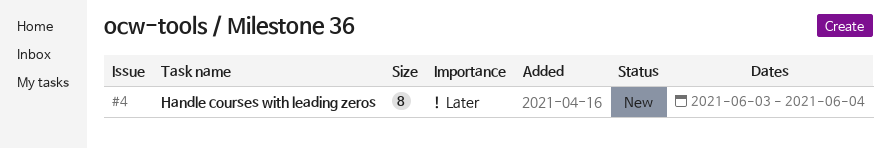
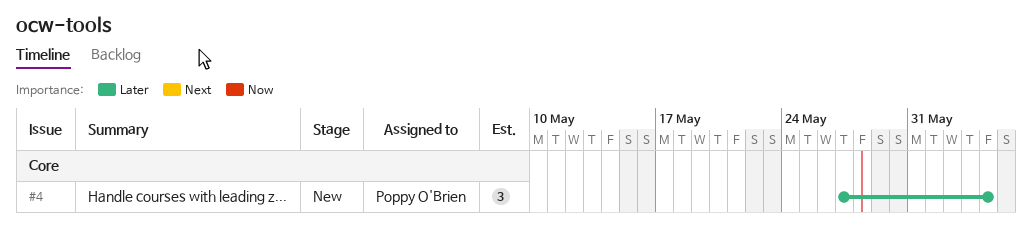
#4, estimate: 8 -> 3
#4, start: Jun 3 -> May 27

